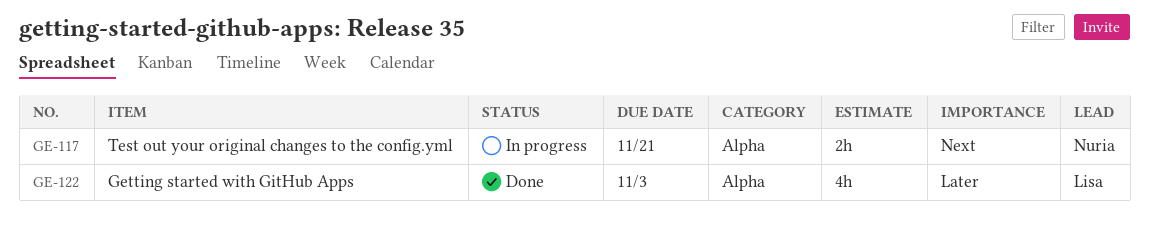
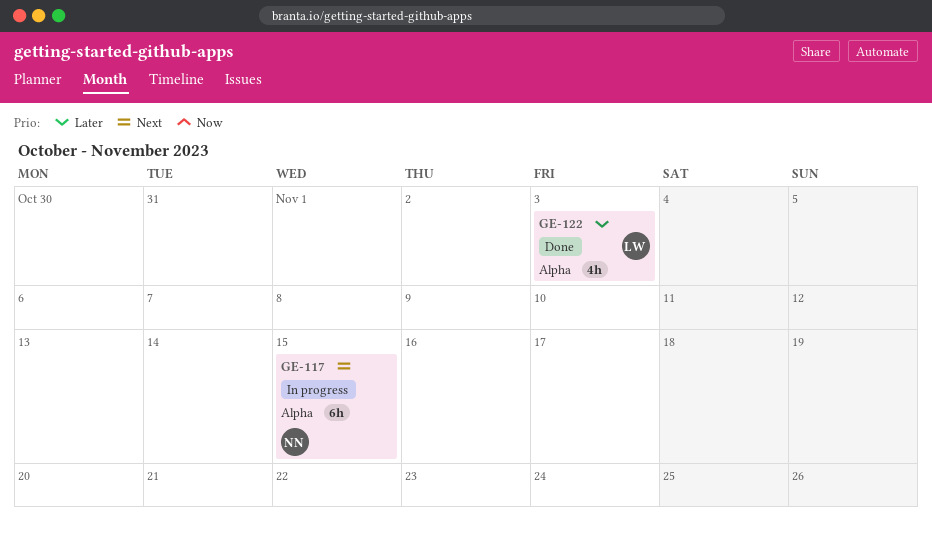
GE-117, estimate: 2h -> 6h
GE-117, due: Nov 21 -> Nov 15

